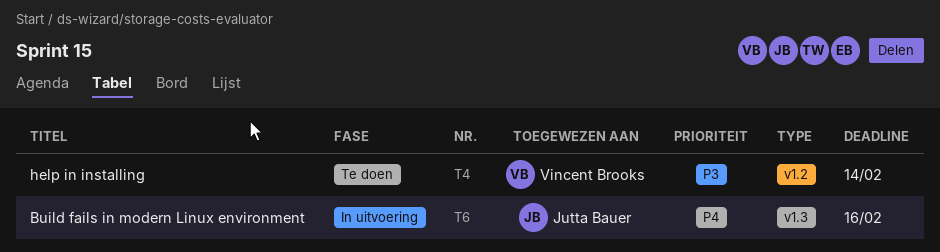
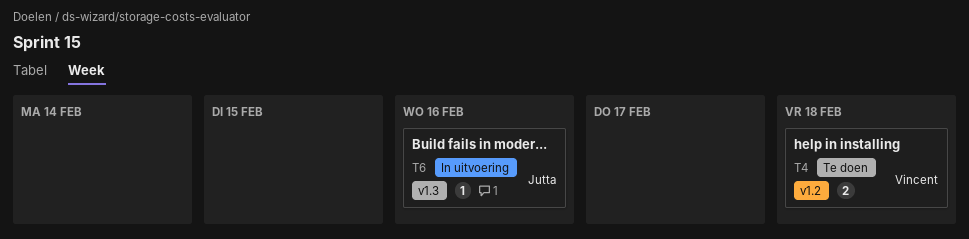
T4, due: Feb 14 -> Feb 18

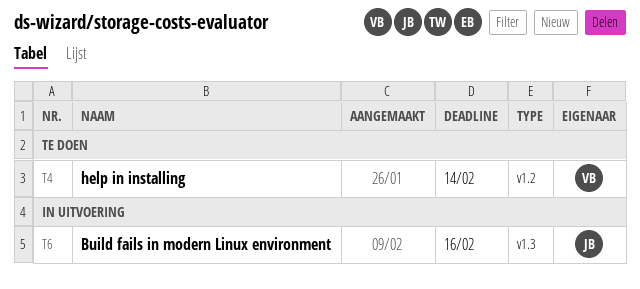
T4, due: Feb 18 -> Feb 14

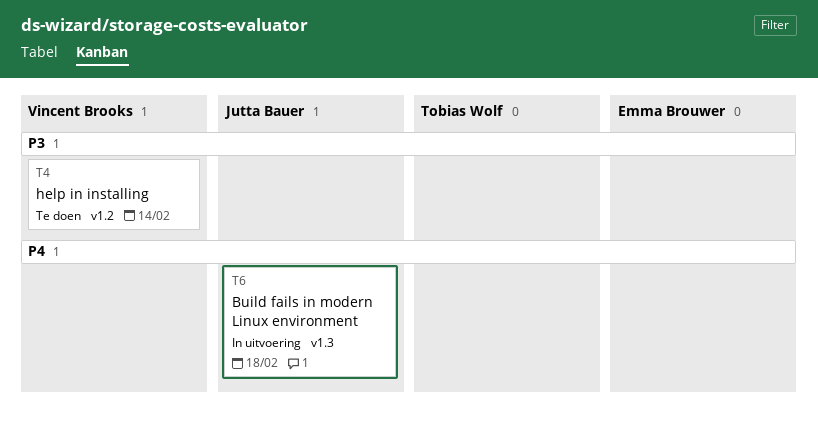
T6, due: Feb 16 -> Feb 18

